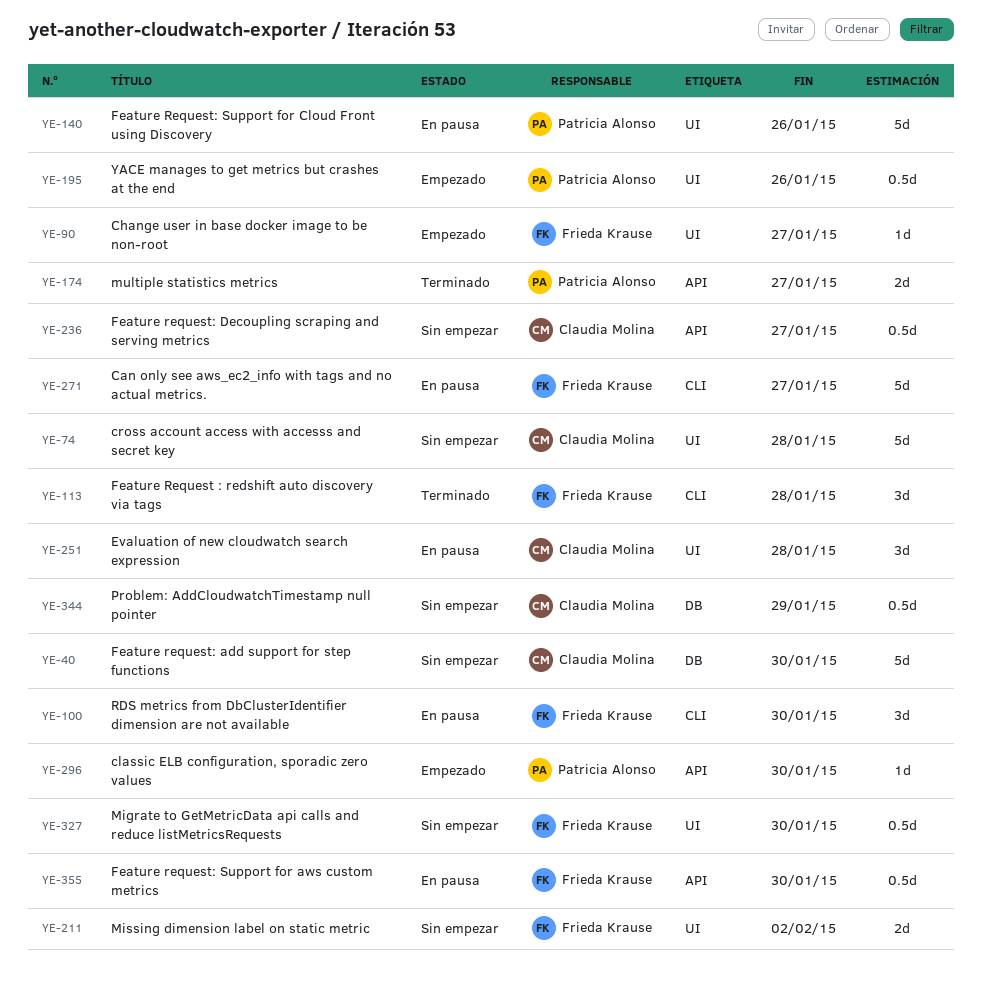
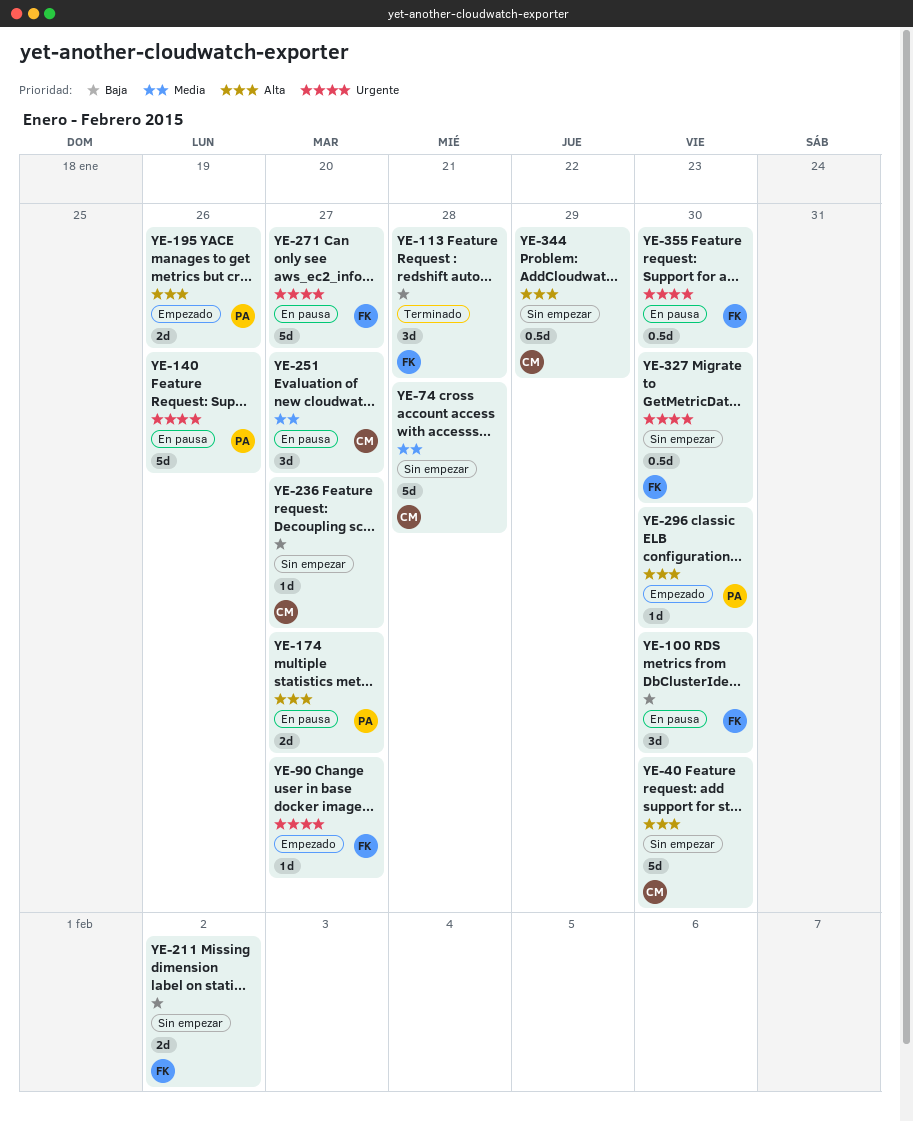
YE-174, status: Terminado -> En pausa
YE-195, estimate: 0.5d -> 2d
YE-236, estimate: 0.5d -> 1d
YE-251, due: Jan 28 -> Jan 27

